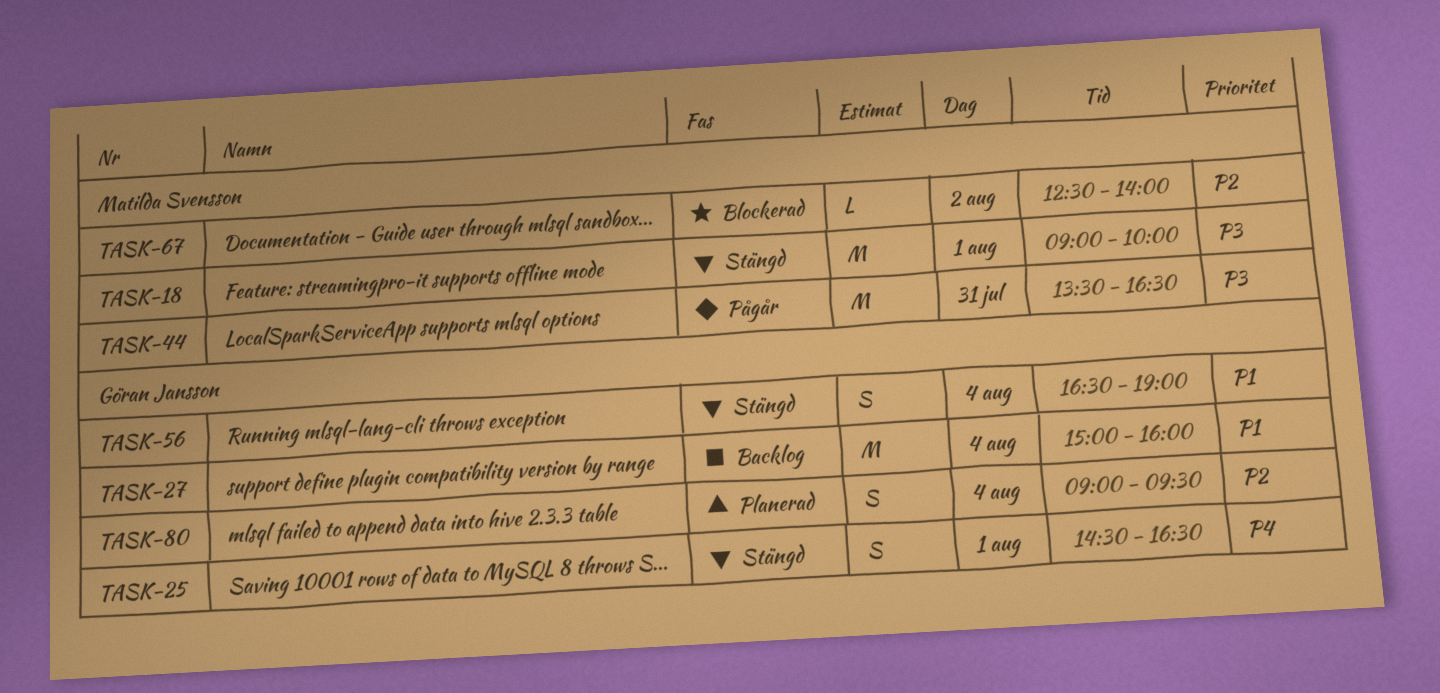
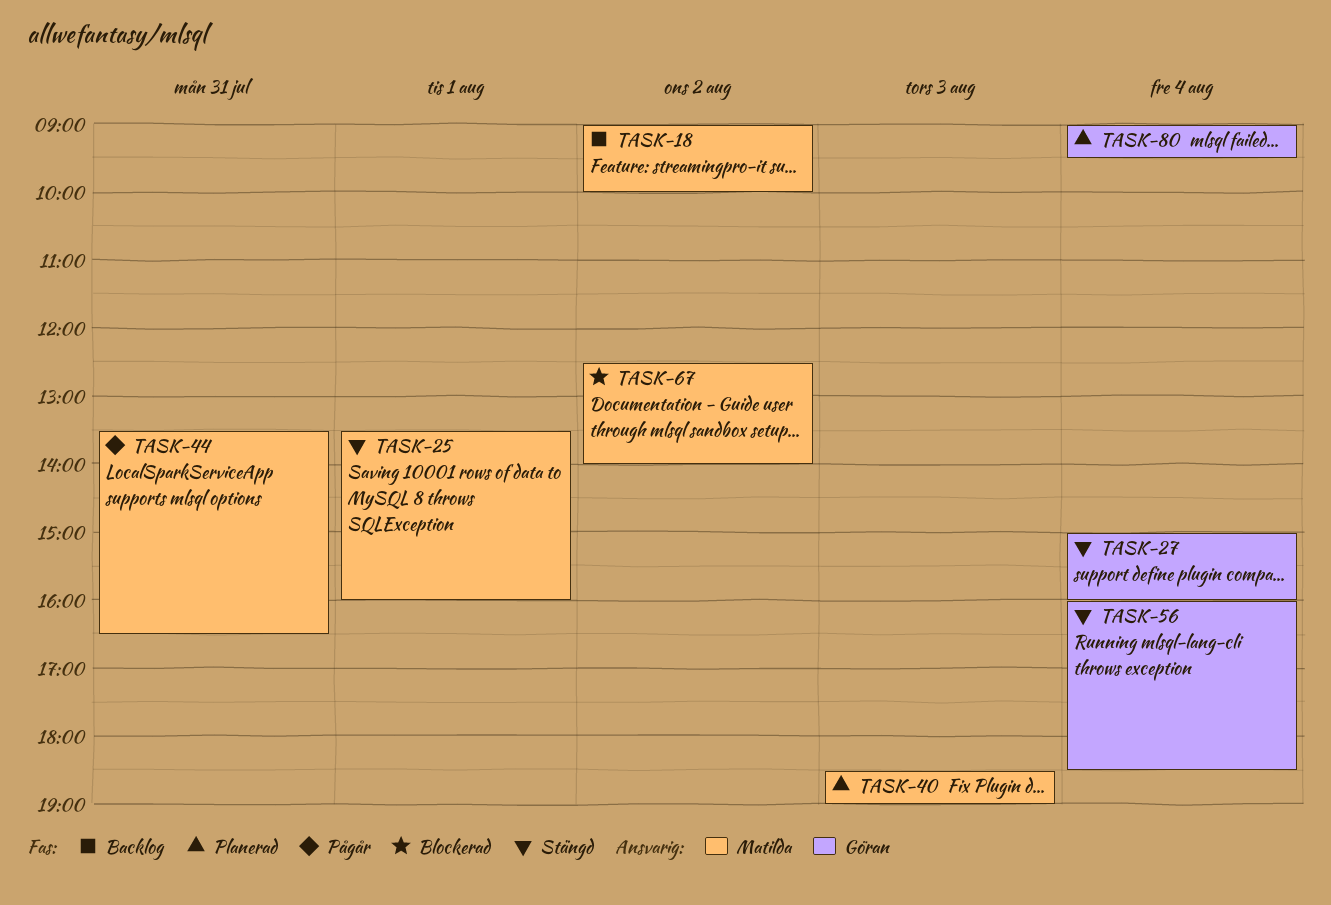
TASK-18, status: Stängd -> Backlog
TASK-18, day: Aug 1 -> Aug 2
TASK-25, owner: Göran Jansson -> Matilda Svensson
TASK-25, begins: 14:30 -> 13:30
TASK-25, ends: 16:30 -> 16:00
TASK-27, status: Backlog -> Stängd
TASK-40: none -> present
TASK-56, begins: 16:30 -> 16:00
TASK-56, ends: 19:00 -> 18:30

